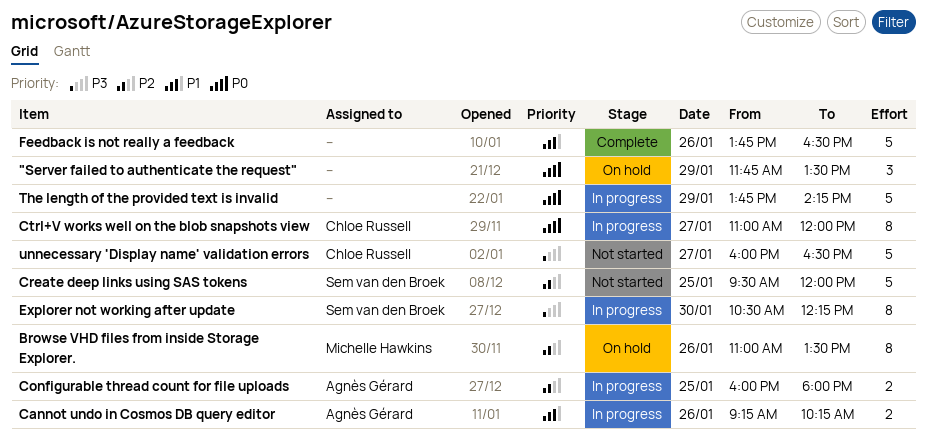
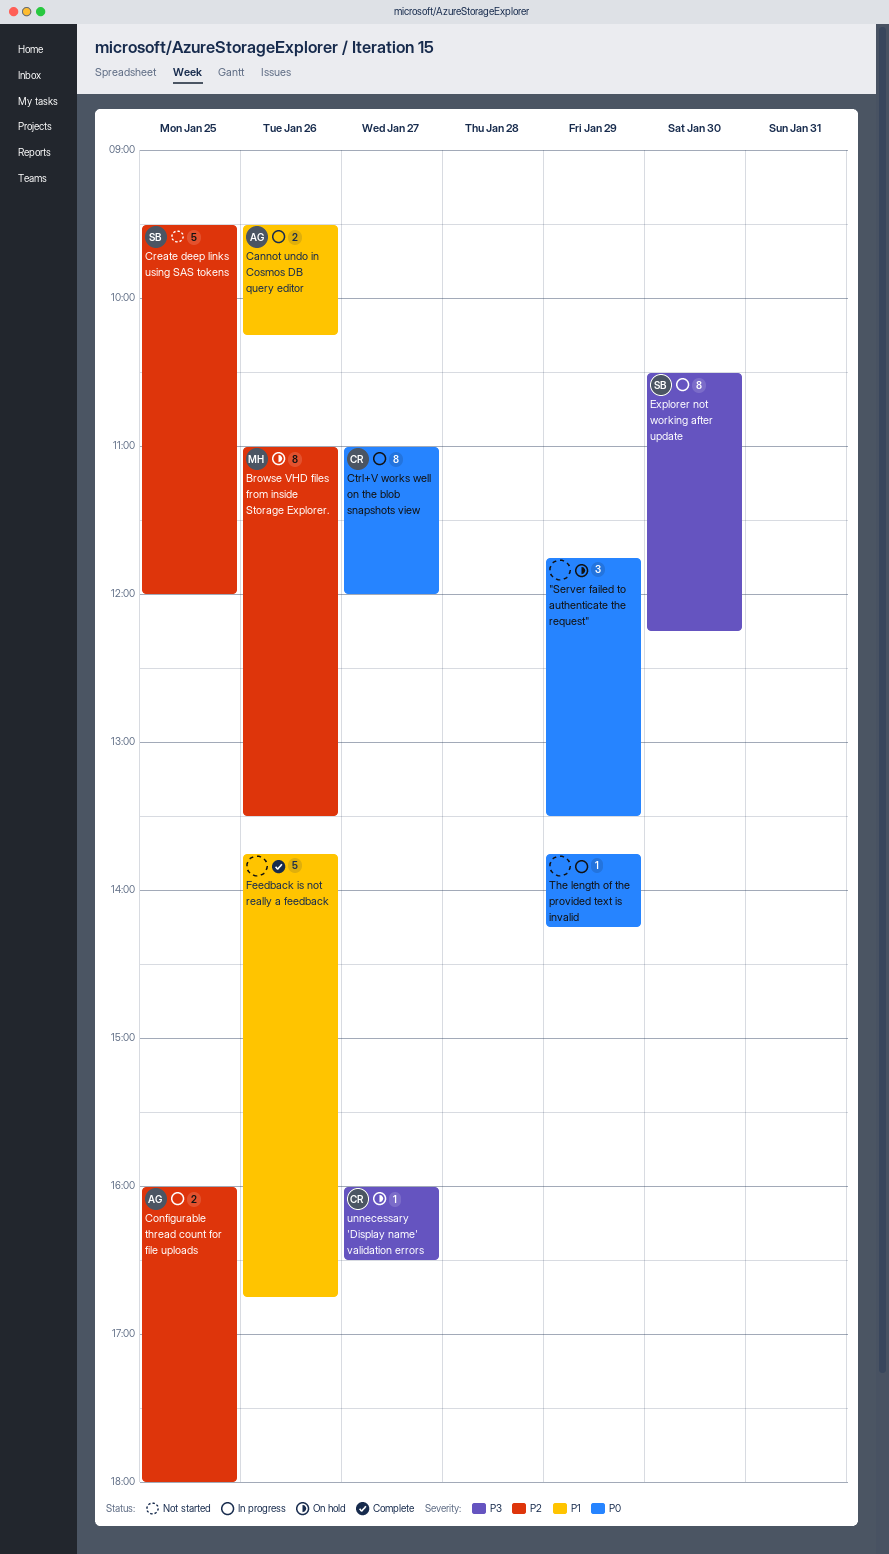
Cannot undo in Cosmos DB query editor, begins: 09:15 -> 09:30
Feedback is not really a feedback, ends: 16:30 -> 16:45
The length of the provided text is invalid, estimate: 5 -> 1
unnecessary 'Display name' validation errors, status: Not started -> On hold
unnecessary 'Display name' validation errors, estimate: 5 -> 1

